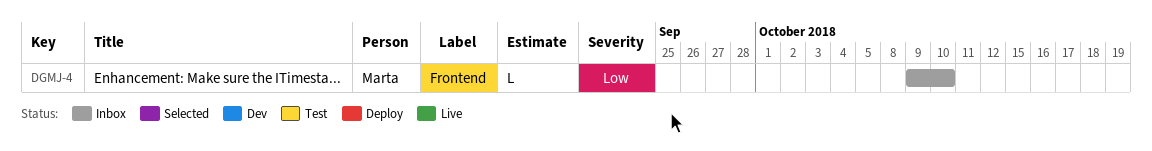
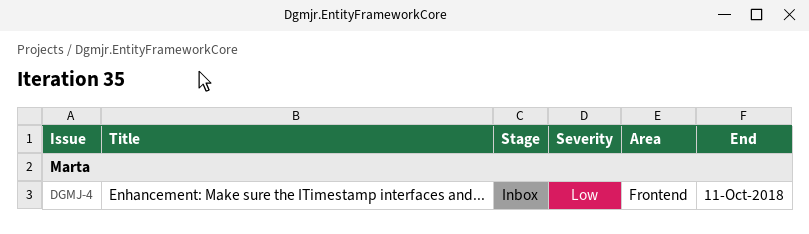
DGMJ-4, due: Oct 10 -> Oct 11

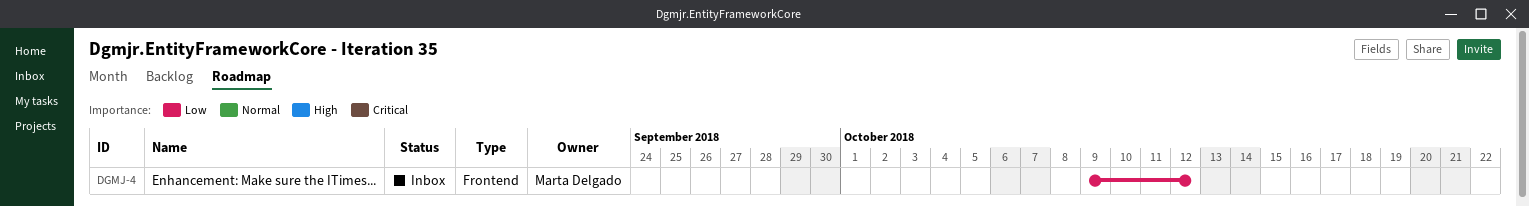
DGMJ-4, due: Oct 11 -> Oct 12

